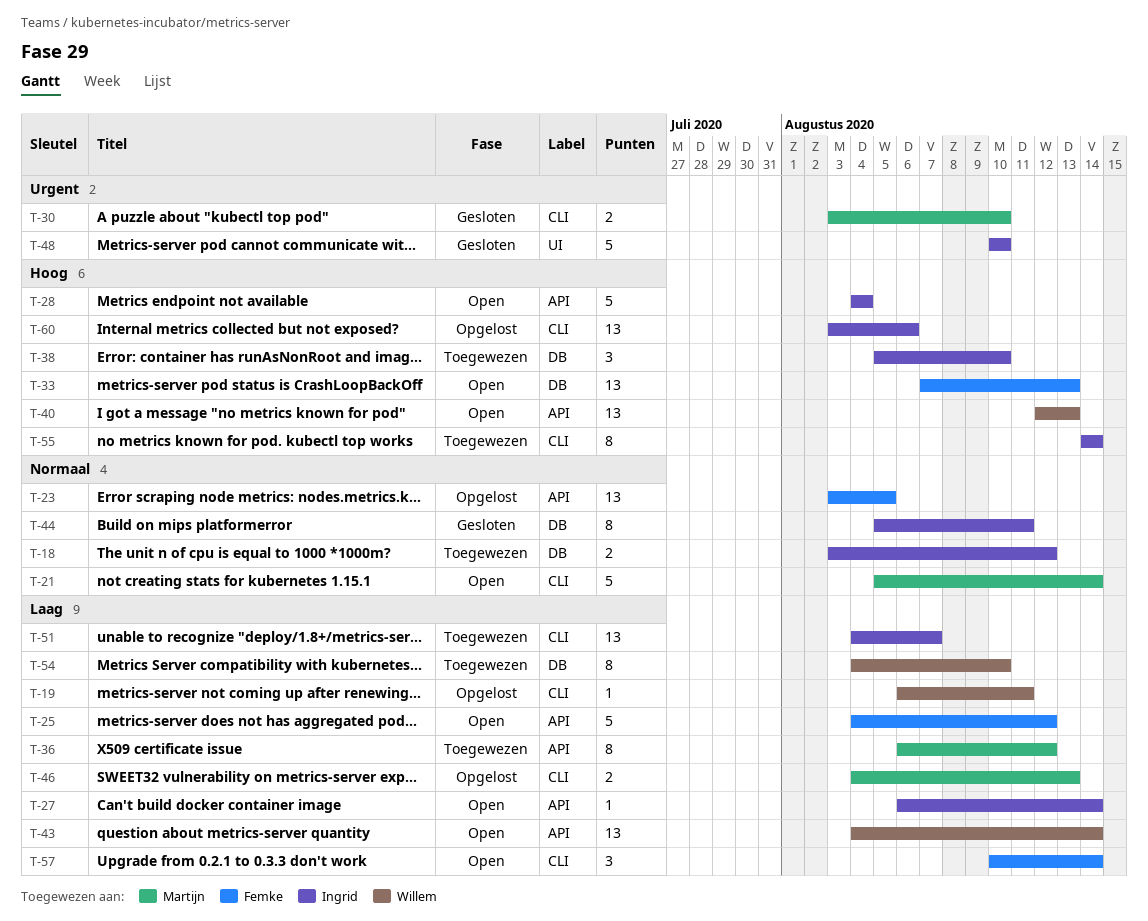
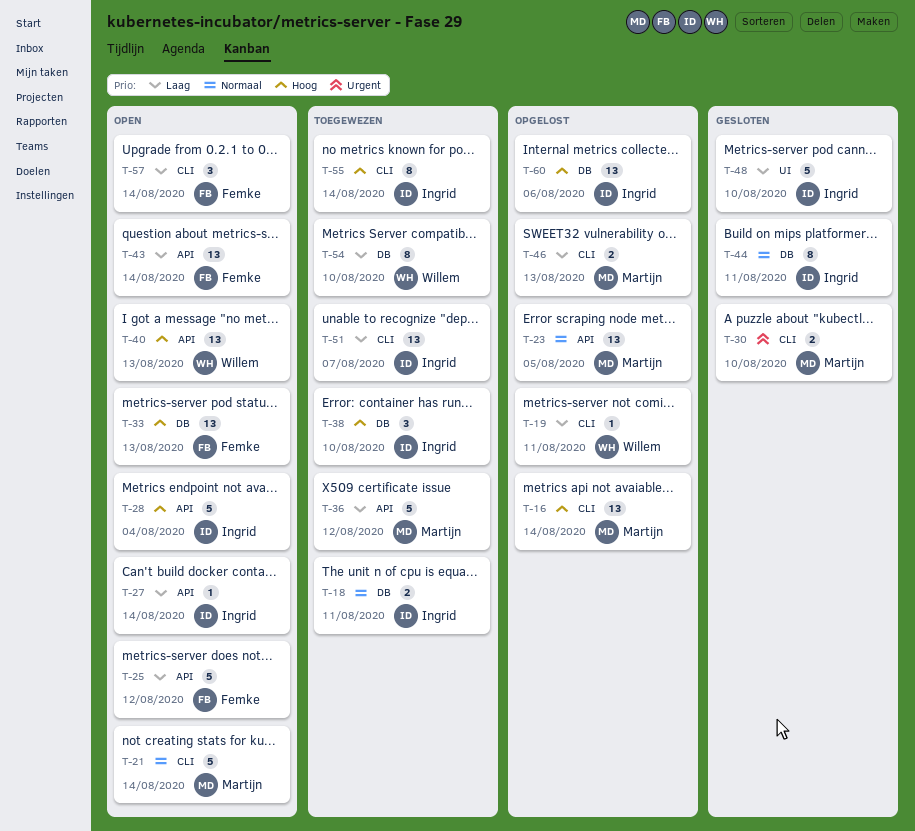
T-16: none -> present
T-18, due: Aug 12 -> Aug 11
T-23, owner: Femke -> Martijn
T-36, estimate: 8 -> 5
T-43, owner: Willem -> Femke
T-48, priority: Urgent -> Laag
T-60, label: CLI -> DB

